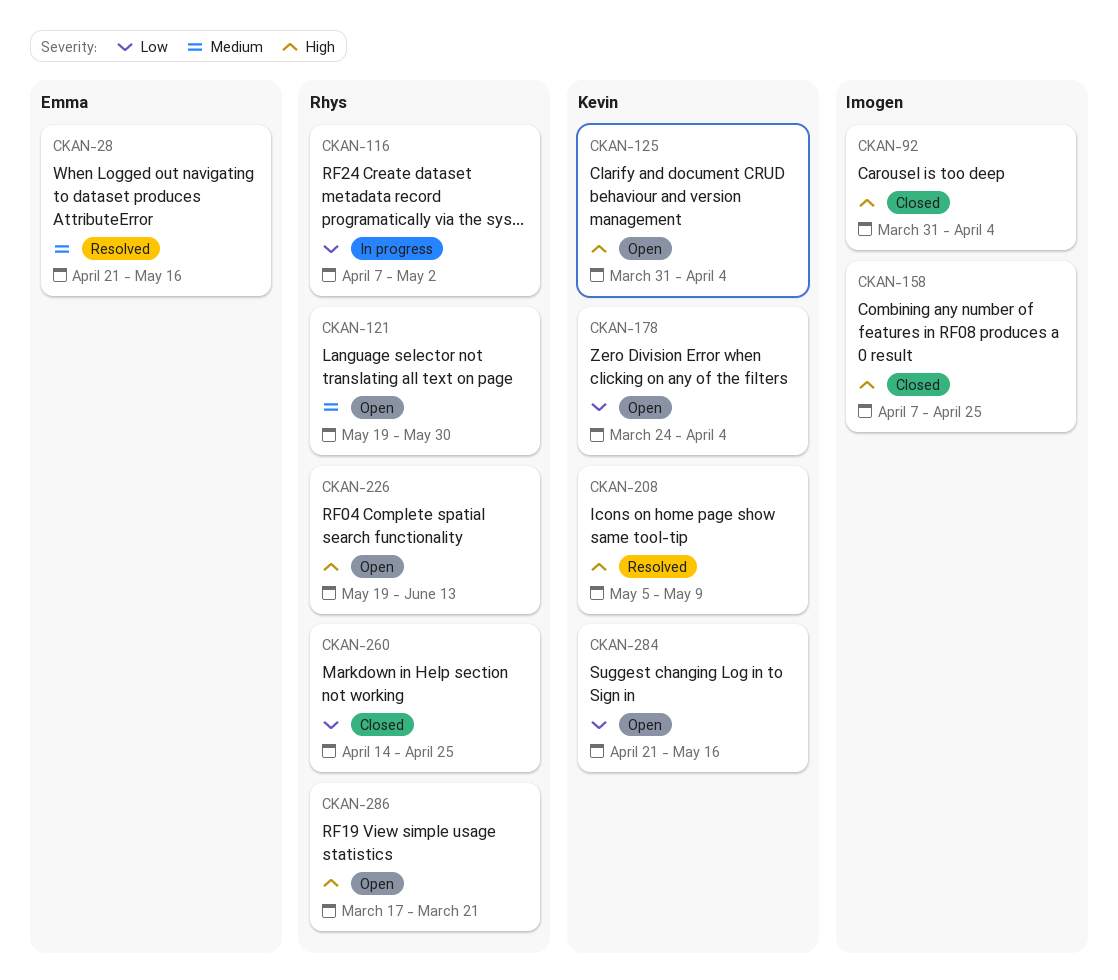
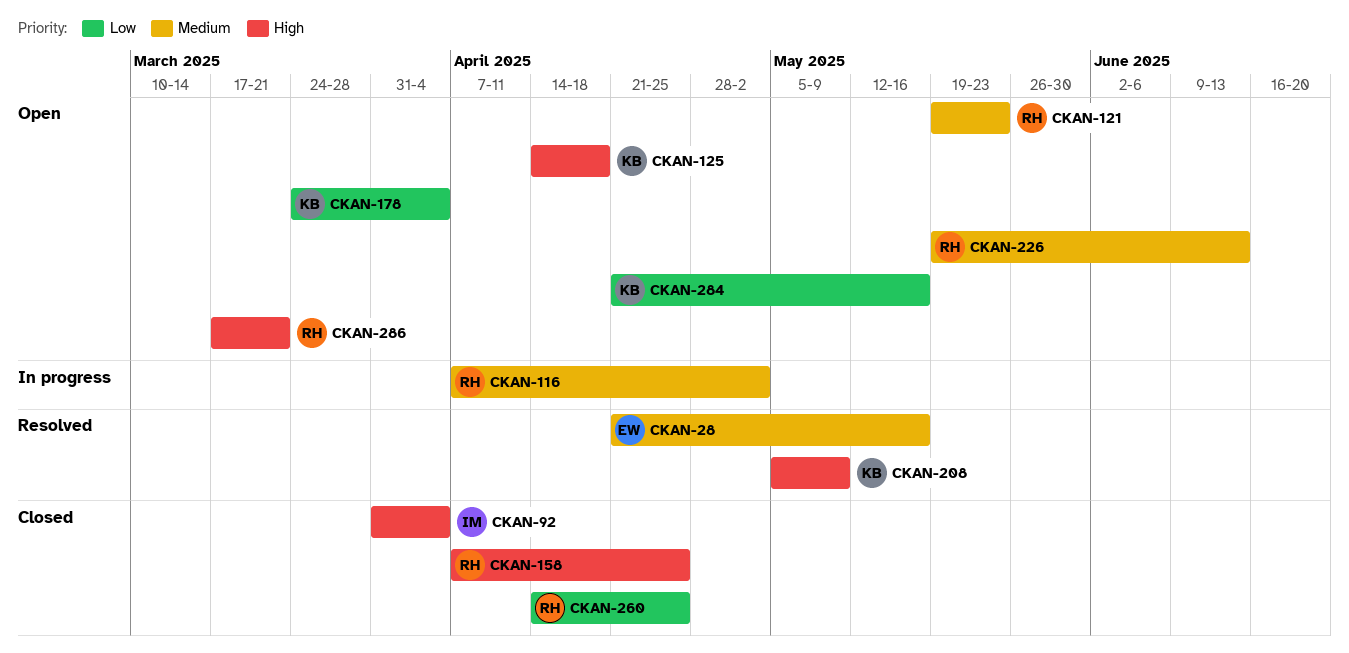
CKAN-116, priority: Low -> Medium
CKAN-121, due: May 30 -> May 23
CKAN-125, start: Mar 31 -> Apr 14
CKAN-125, due: Apr 4 -> Apr 18
CKAN-158, owner: Imogen -> Rhys
CKAN-226, priority: High -> Medium

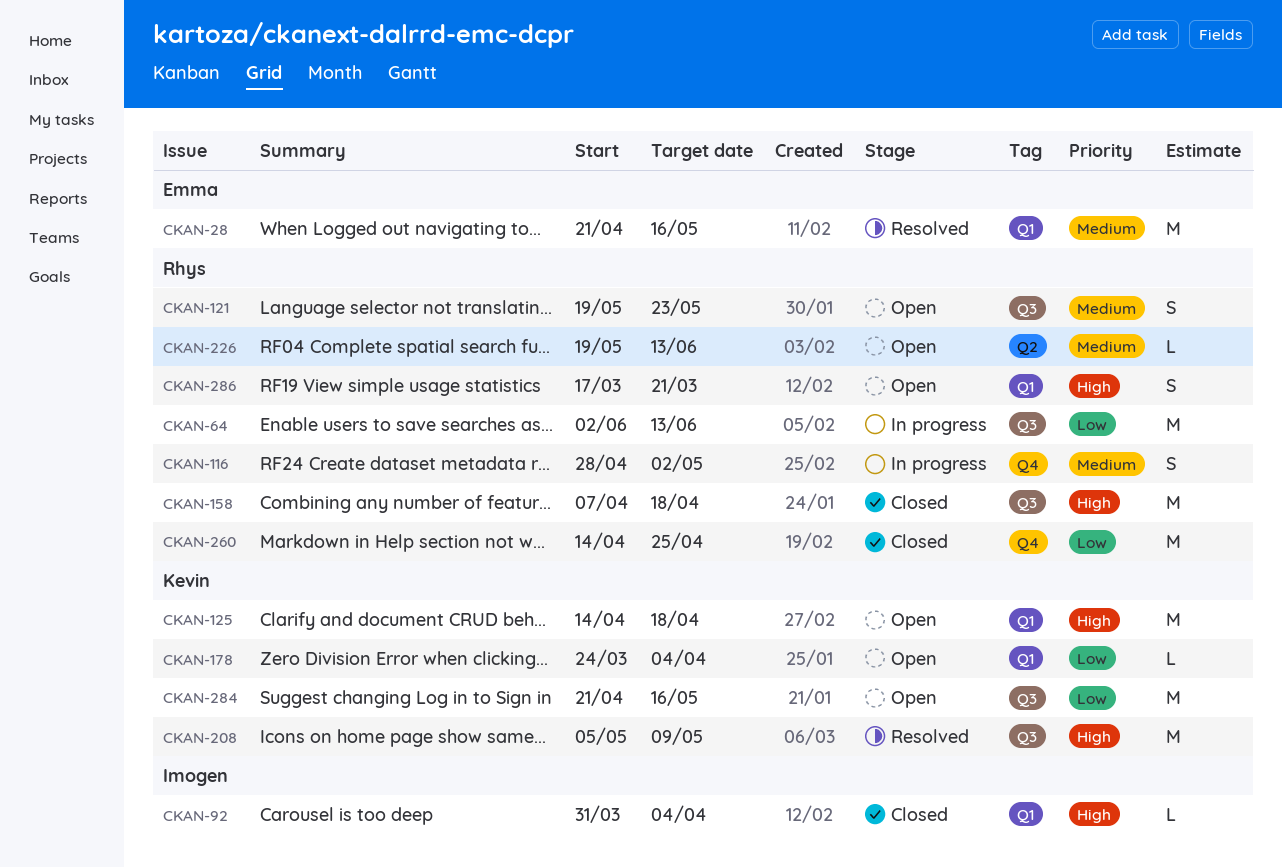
CKAN-64: none -> present
CKAN-116, start: Apr 7 -> Apr 28
CKAN-158, due: Apr 25 -> Apr 18

